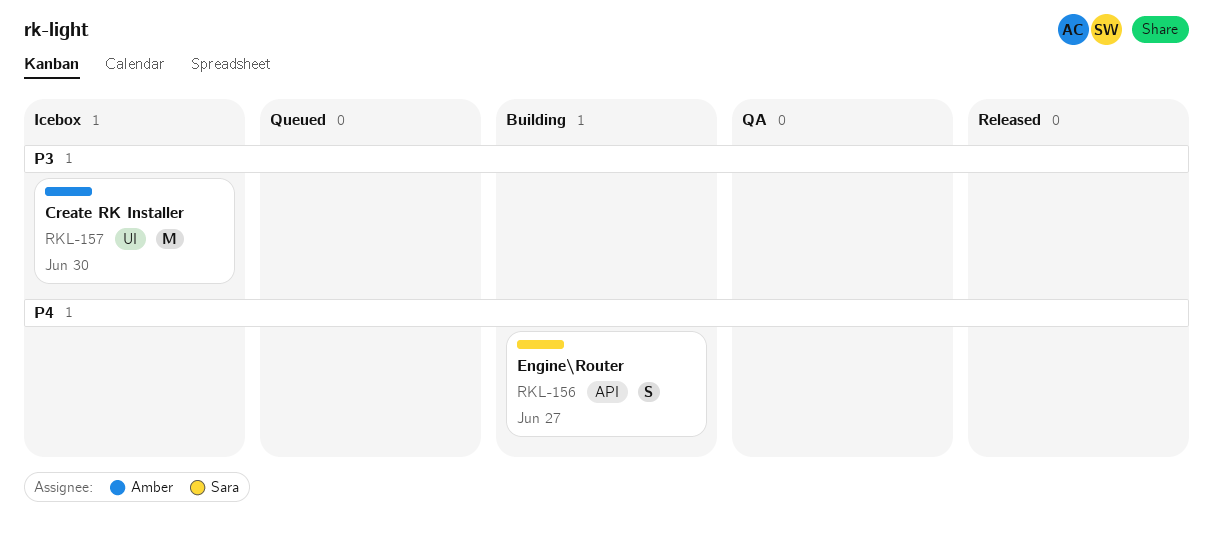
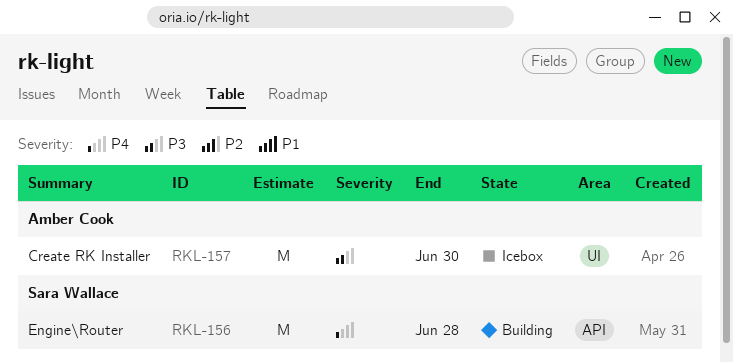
RKL-156, estimate: S -> M
RKL-156, due: Jun 27 -> Jun 28

